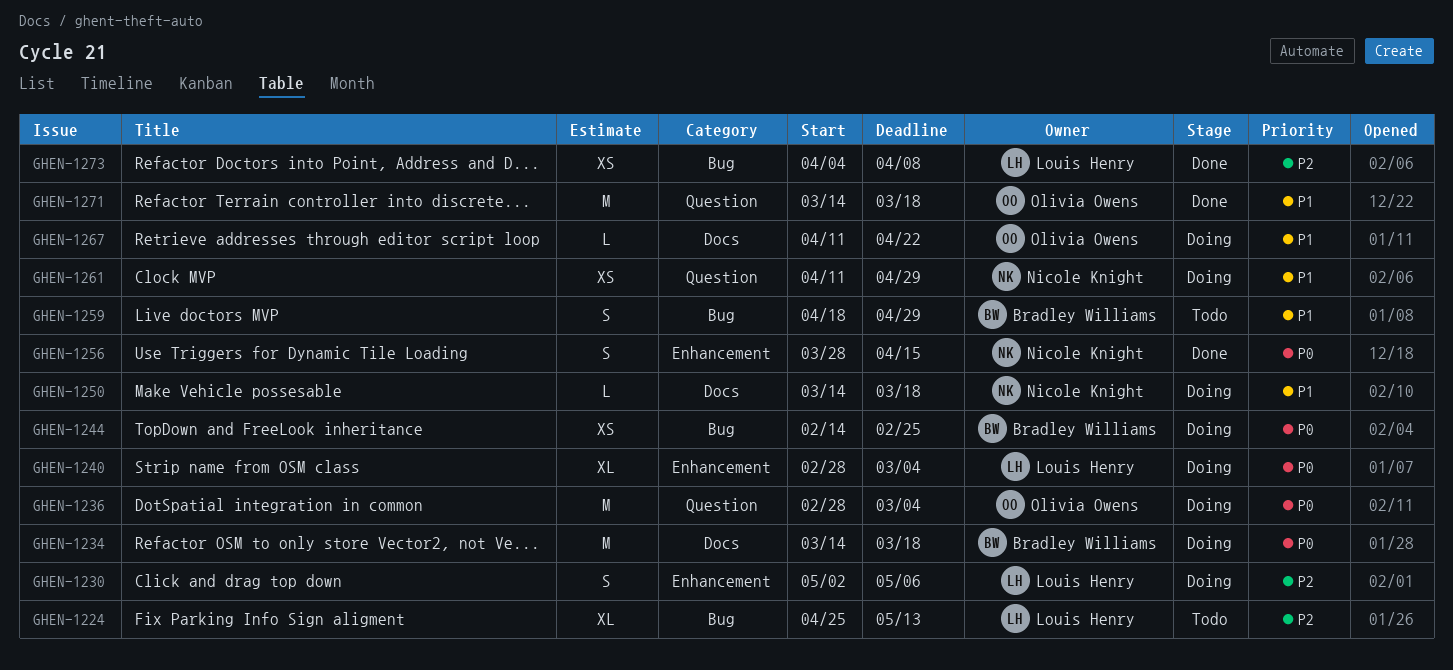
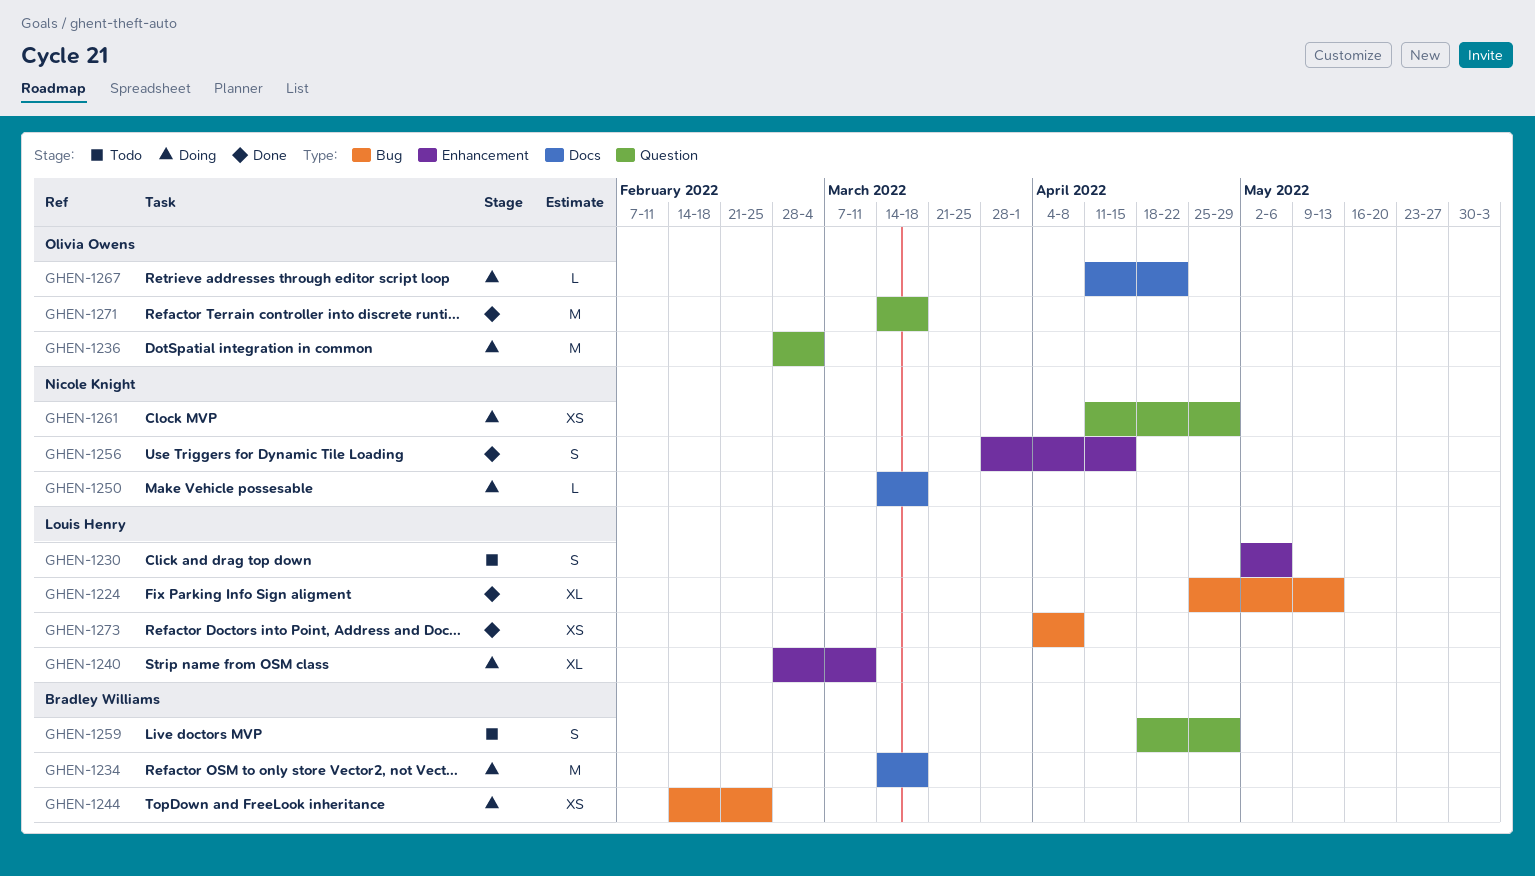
GHEN-1224, status: Todo -> Done
GHEN-1230, status: Doing -> Todo
GHEN-1240, due: Mar 4 -> Mar 11
GHEN-1259, label: Bug -> Question

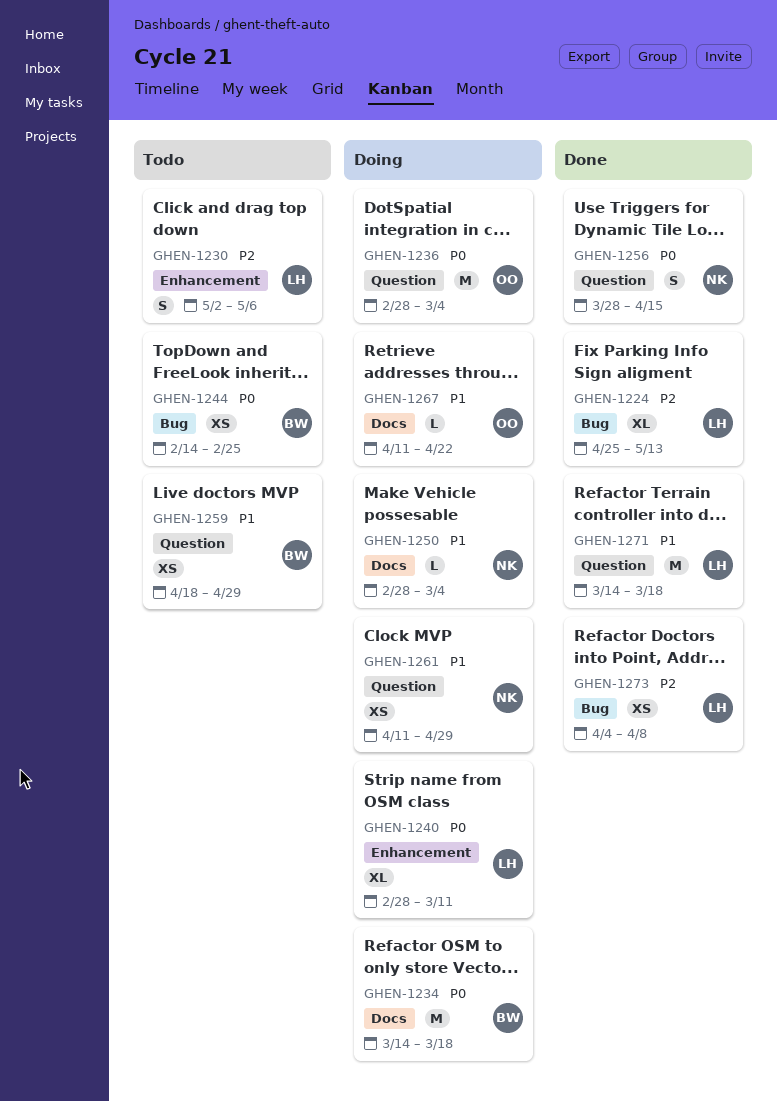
GHEN-1244, status: Doing -> Todo
GHEN-1250, start: Mar 14 -> Feb 28
GHEN-1250, due: Mar 18 -> Mar 4
GHEN-1256, label: Enhancement -> Question
GHEN-1259, estimate: S -> XS
GHEN-1271, owner: Olivia Owens -> Louis Henry

